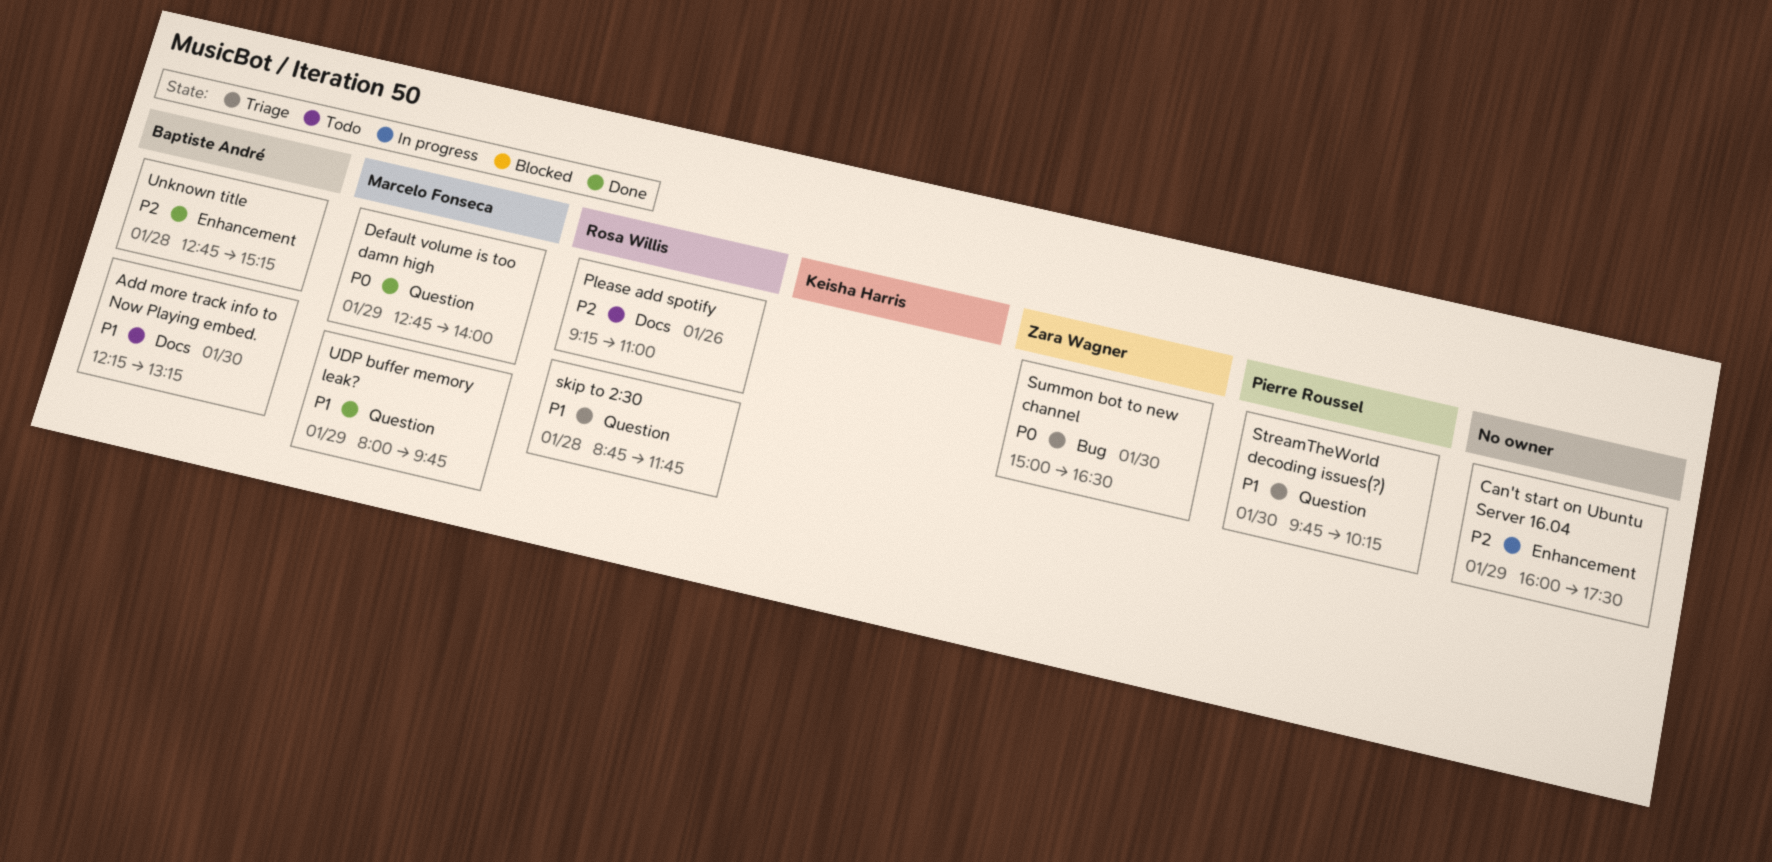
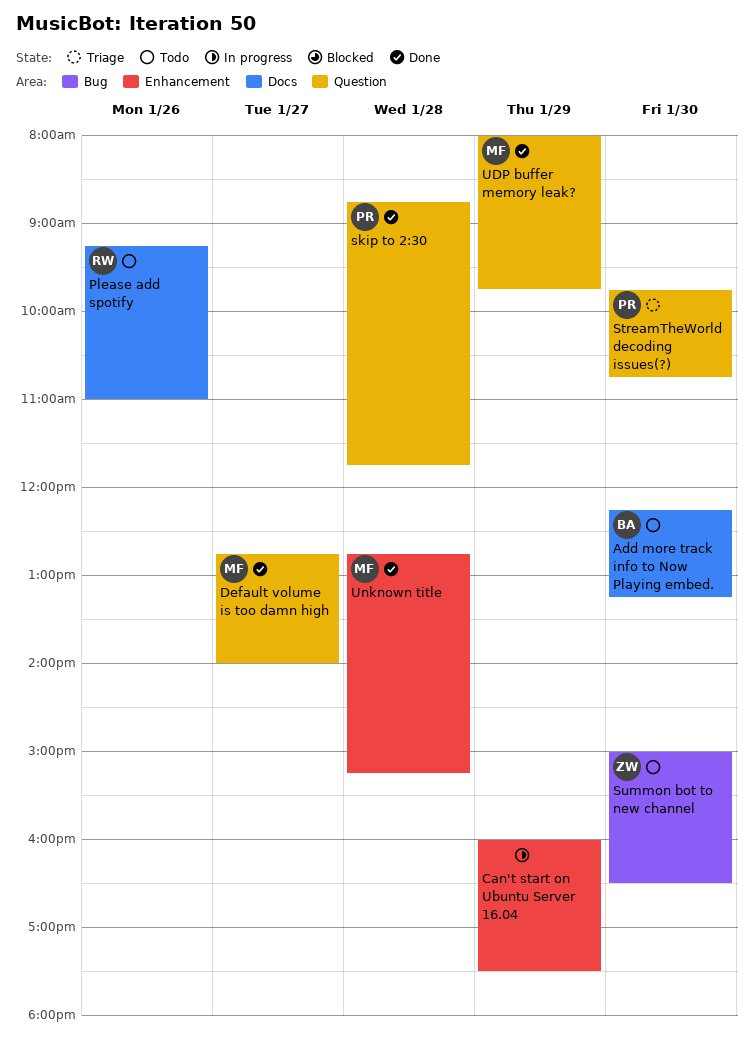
Default volume is too damn high, day: Jan 29 -> Jan 27
skip to 2:30, status: Triage -> Done
skip to 2:30, owner: Rosa Willis -> Pierre Roussel
StreamTheWorld decoding issues(?), ends: 10:15 -> 10:45
Summon bot to new channel, status: Triage -> Todo
Unknown title, owner: Baptiste André -> Marcelo Fonseca

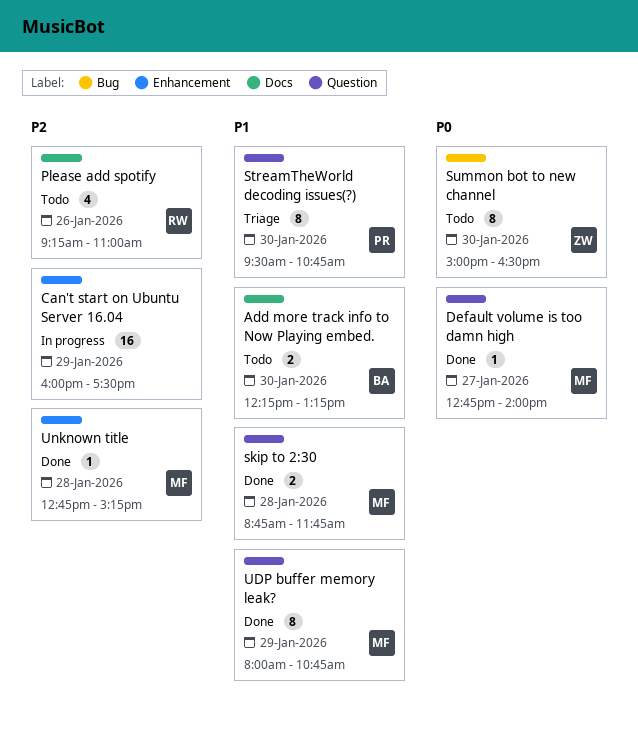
skip to 2:30, owner: PR -> MF
StreamTheWorld decoding issues(?), begins: 09:45 -> 09:30
UDP buffer memory leak?, ends: 09:45 -> 10:45

